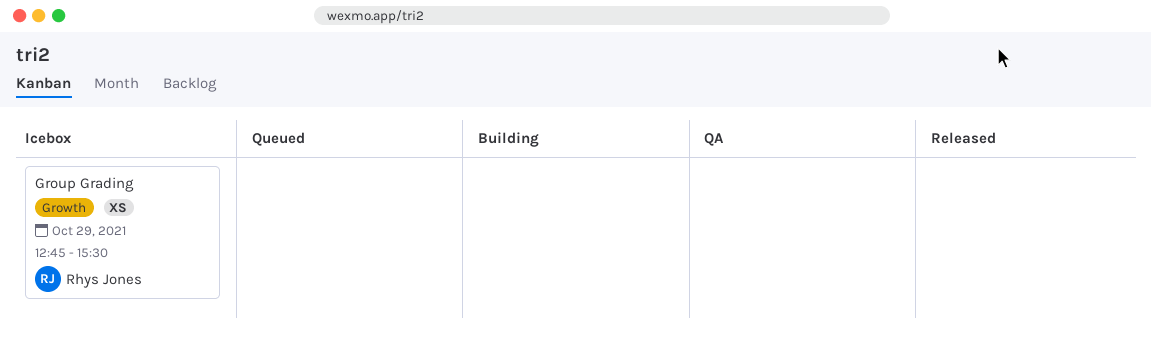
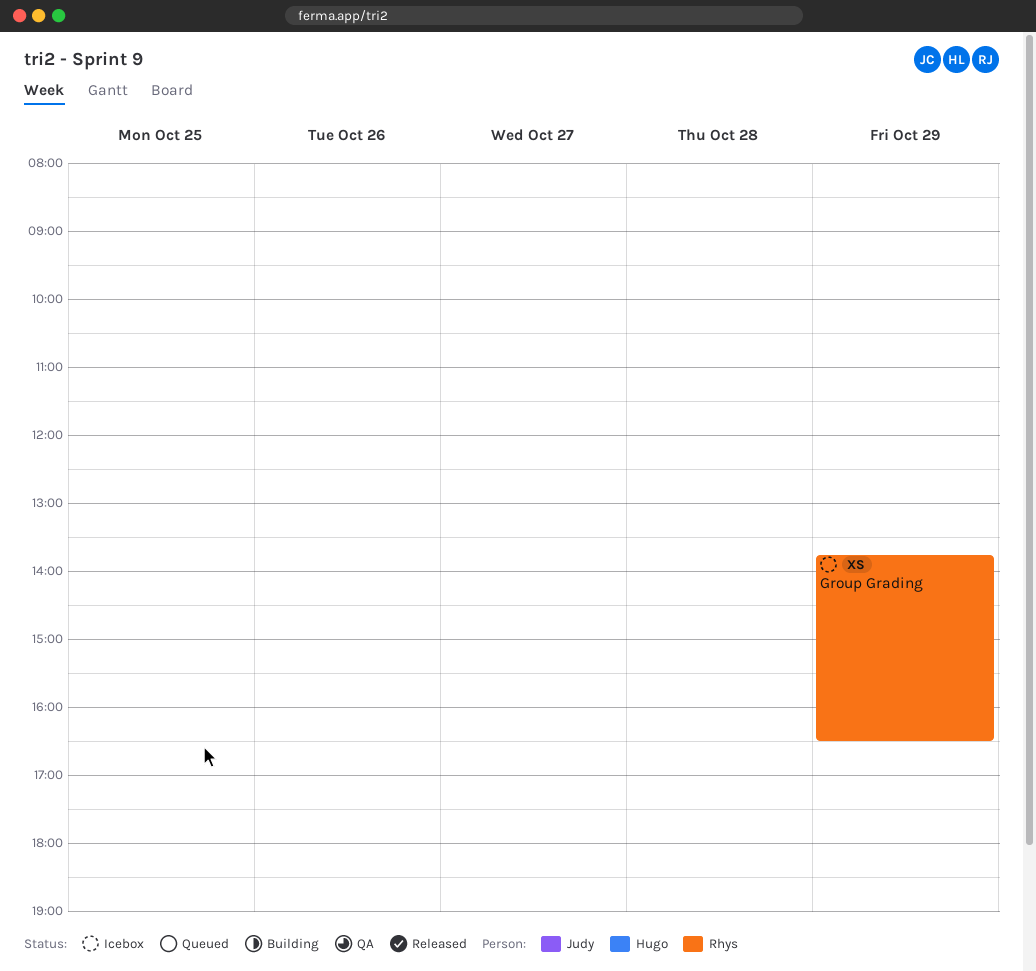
Group Grading, begins: 12:45 -> 13:45
Group Grading, ends: 15:30 -> 16:30

